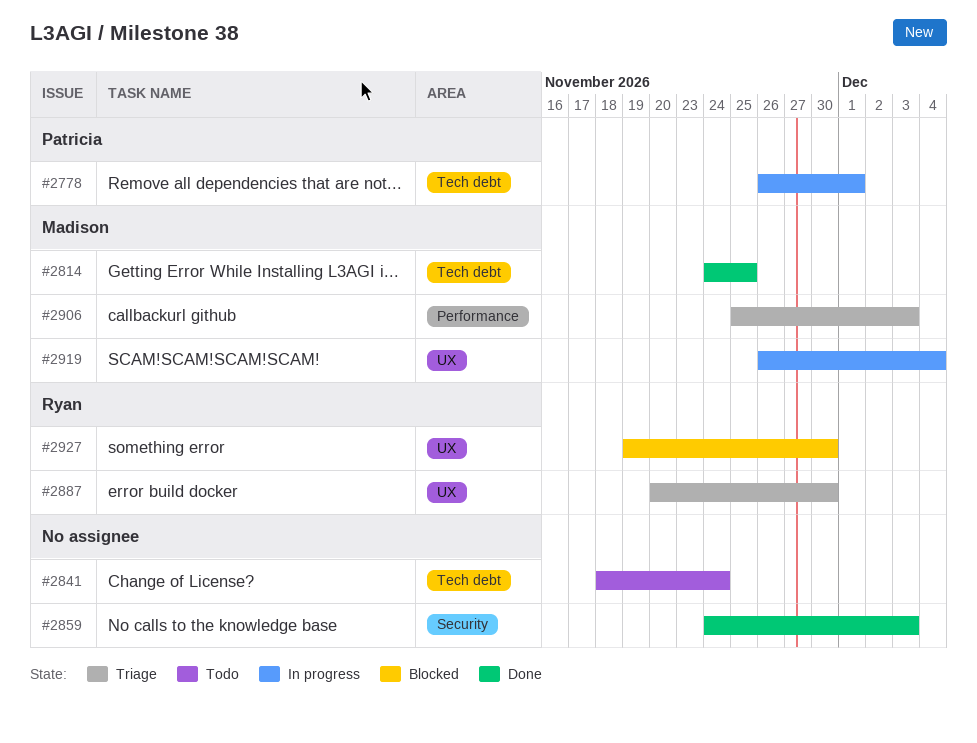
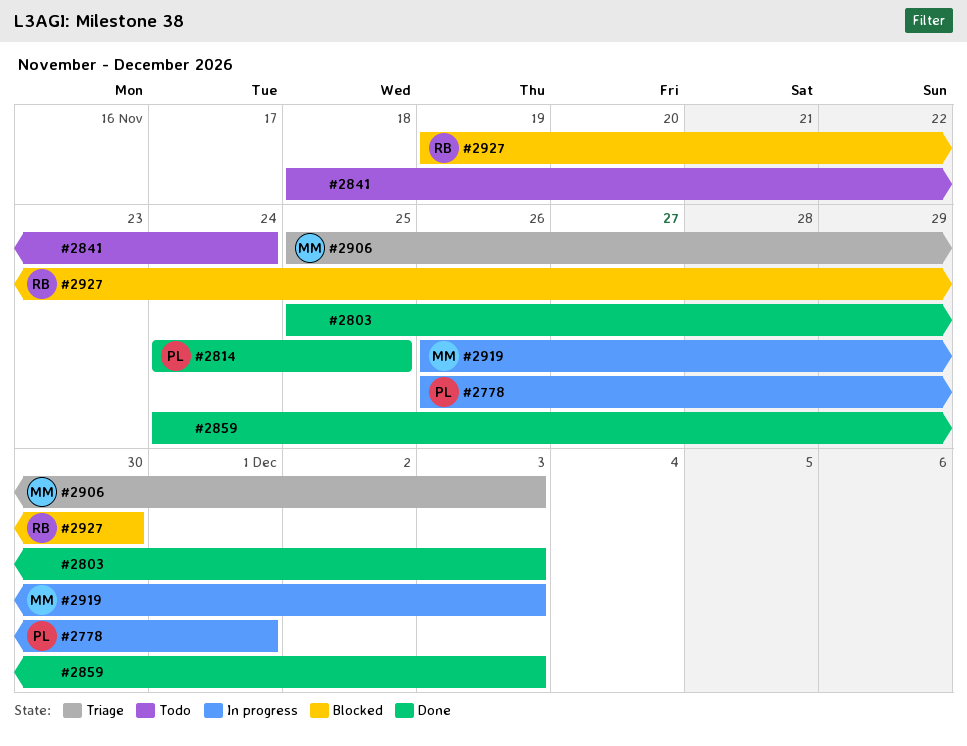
#2803: none -> present
#2814, owner: Madison -> Patricia
#2887: present -> none
#2919, due: Dec 4 -> Dec 3

